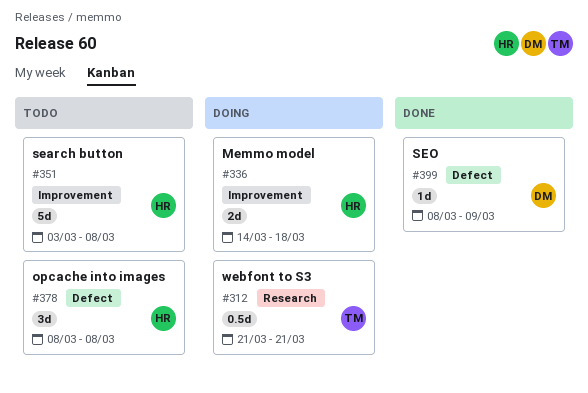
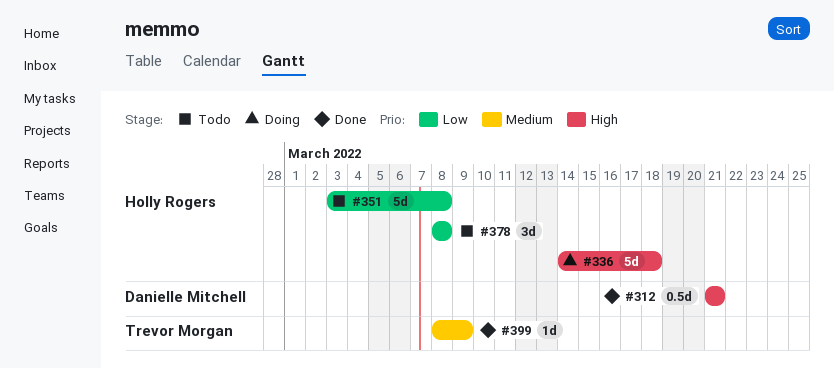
#312, status: Doing -> Done
#312, owner: Trevor Morgan -> Danielle Mitchell
#336, estimate: 2d -> 5d
#399, owner: Danielle Mitchell -> Trevor Morgan

